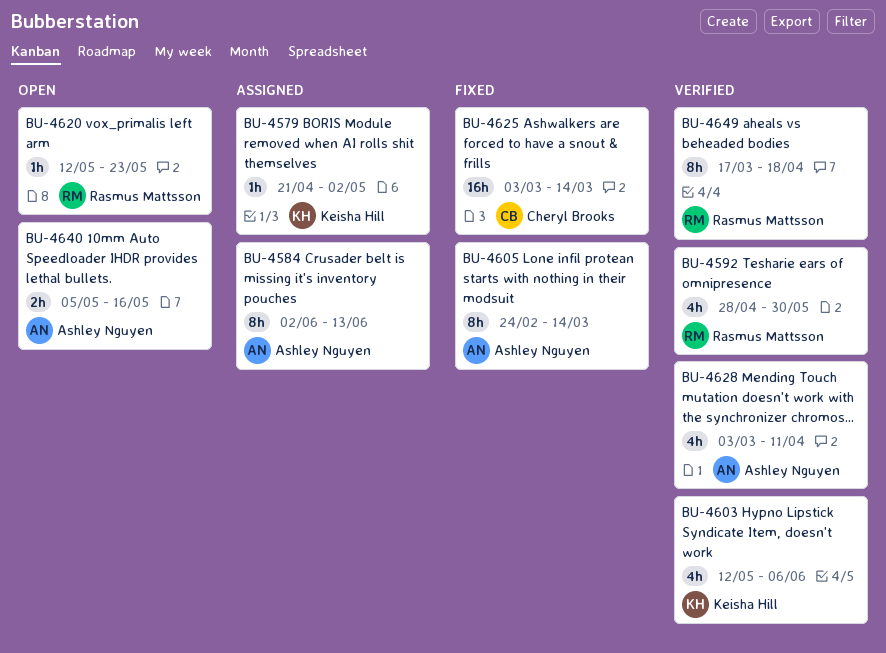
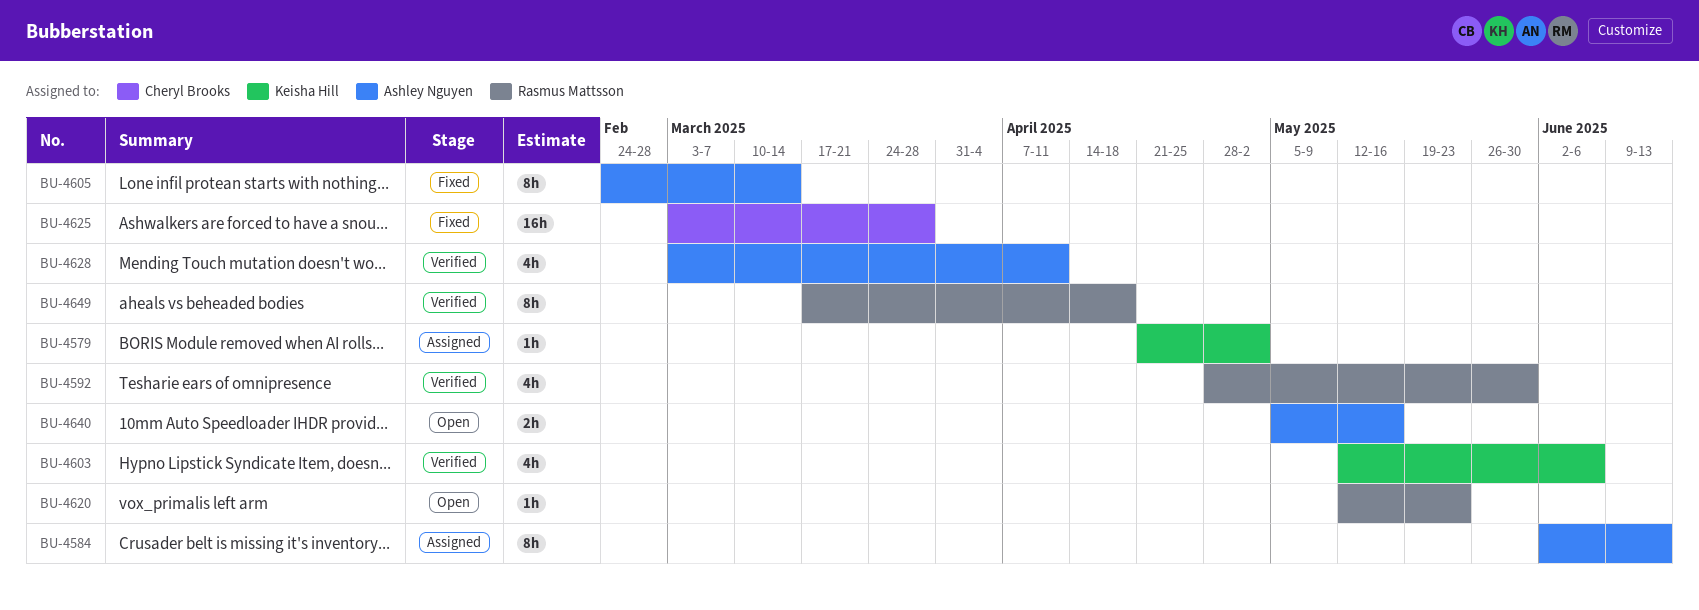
BU-4625, due: Mar 14 -> Mar 28

